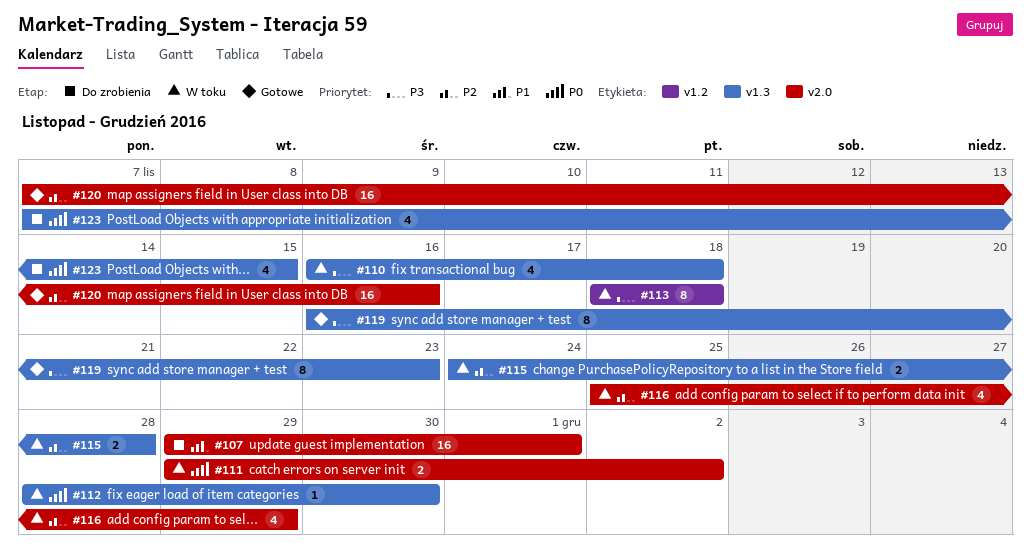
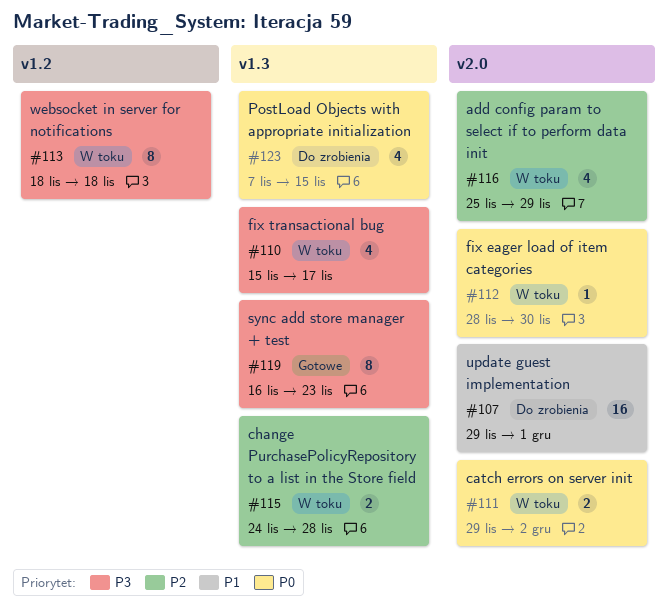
#110, start: Nov 16 -> Nov 15
#110, due: Nov 18 -> Nov 17
#112, label: v1.3 -> v2.0
#120: present -> none

